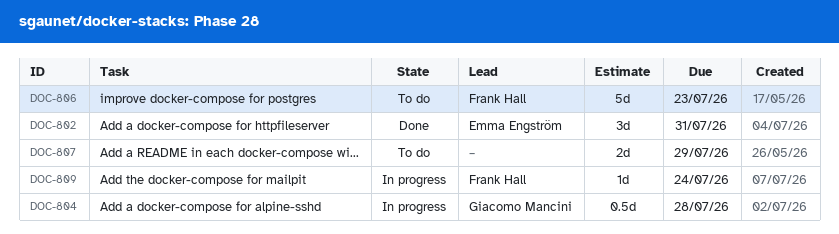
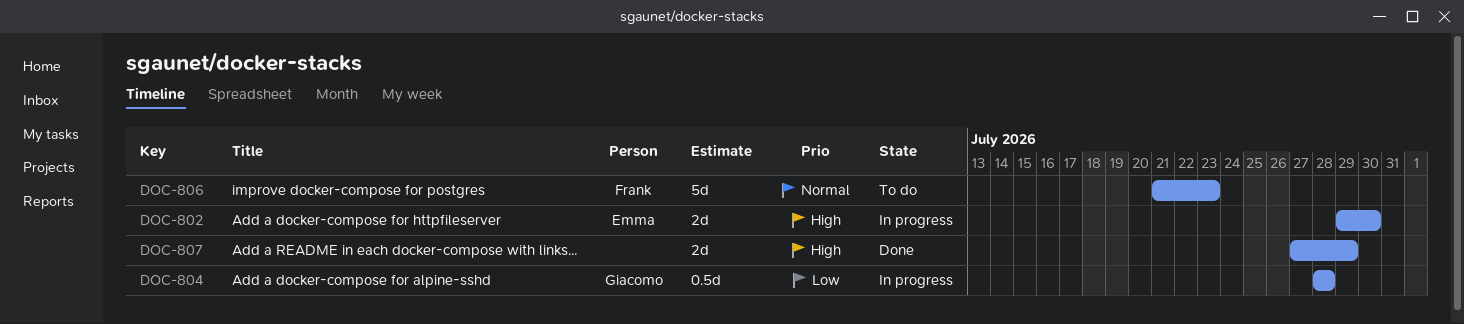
DOC-802, status: Done -> In progress
DOC-802, estimate: 3d -> 2d
DOC-802, due: Jul 31 -> Jul 30
DOC-807, status: To do -> Done
DOC-809: present -> none

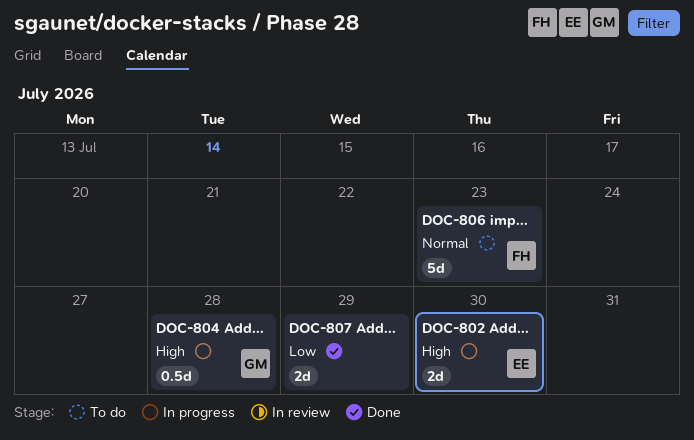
DOC-804, priority: Low -> High
DOC-807, priority: High -> Low

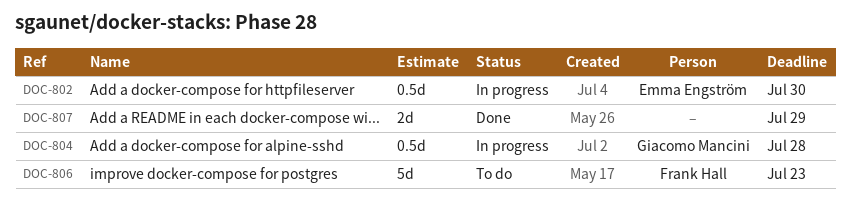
DOC-802, estimate: 2d -> 0.5d

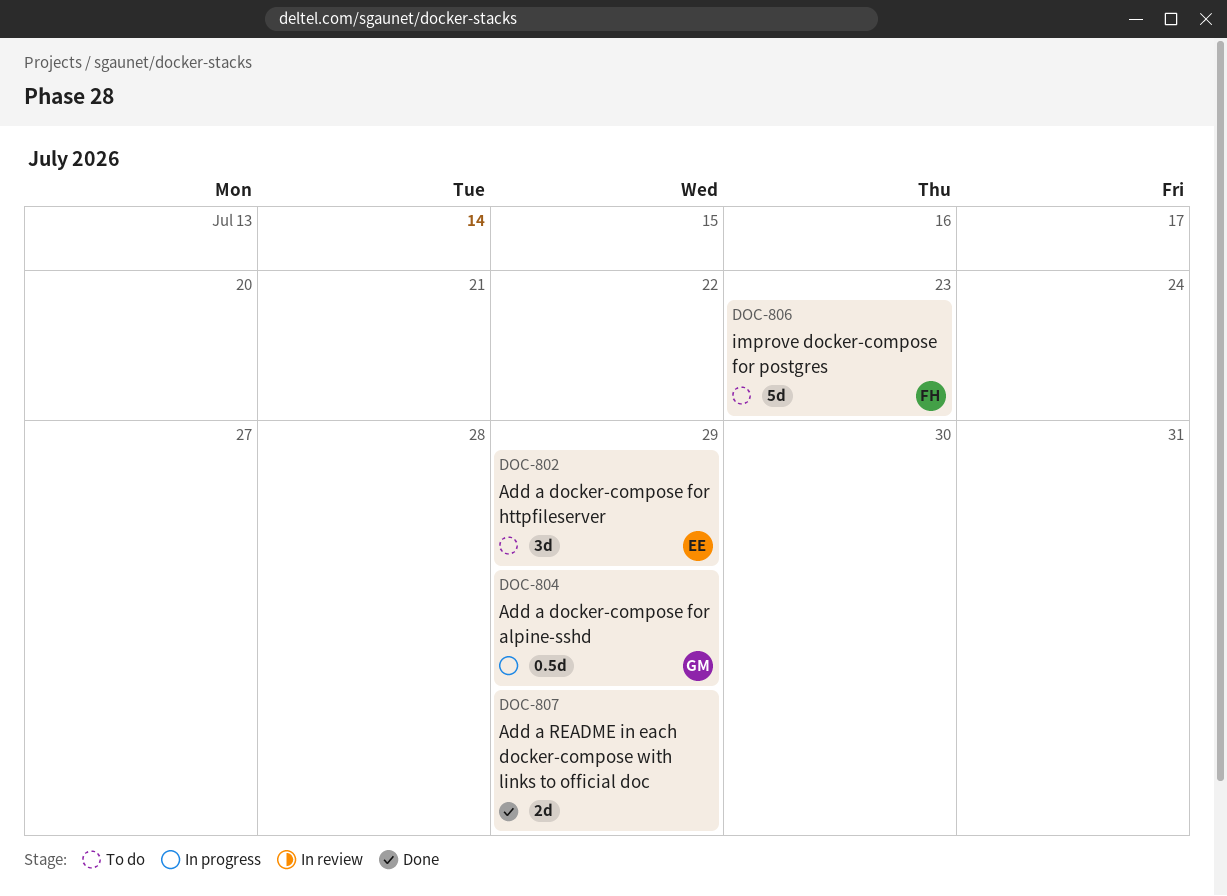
DOC-802, status: In progress -> To do
DOC-802, estimate: 0.5d -> 3d
DOC-802, due: Jul 30 -> Jul 29
DOC-804, due: Jul 28 -> Jul 29

